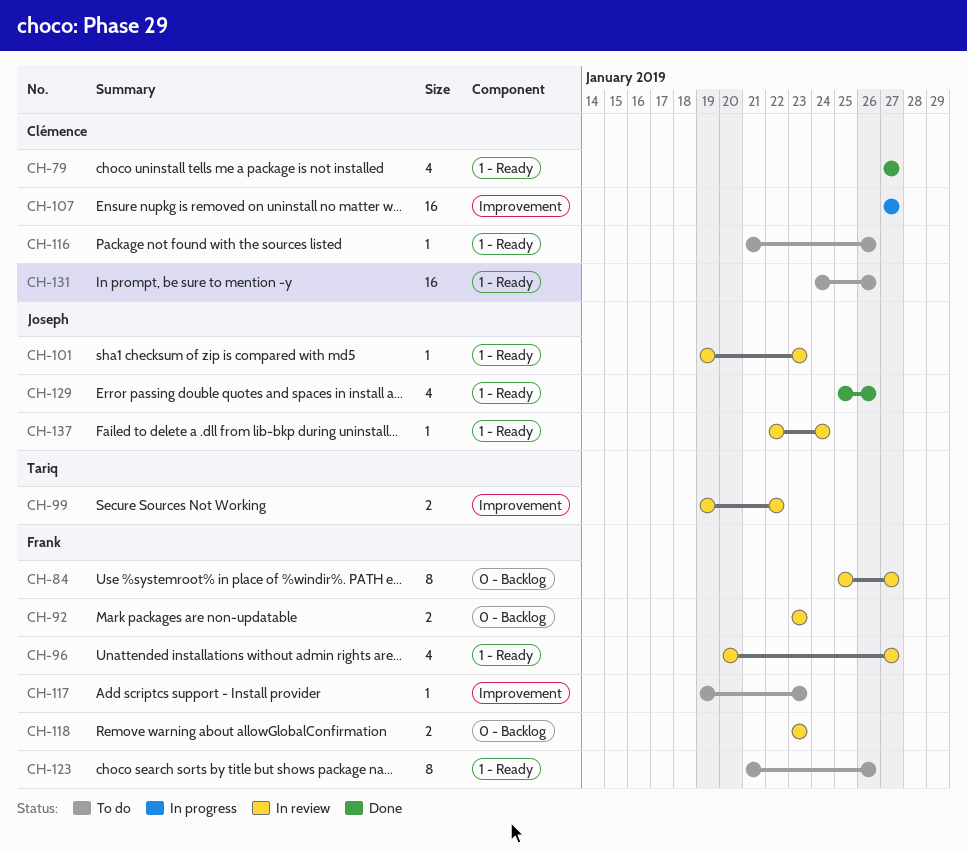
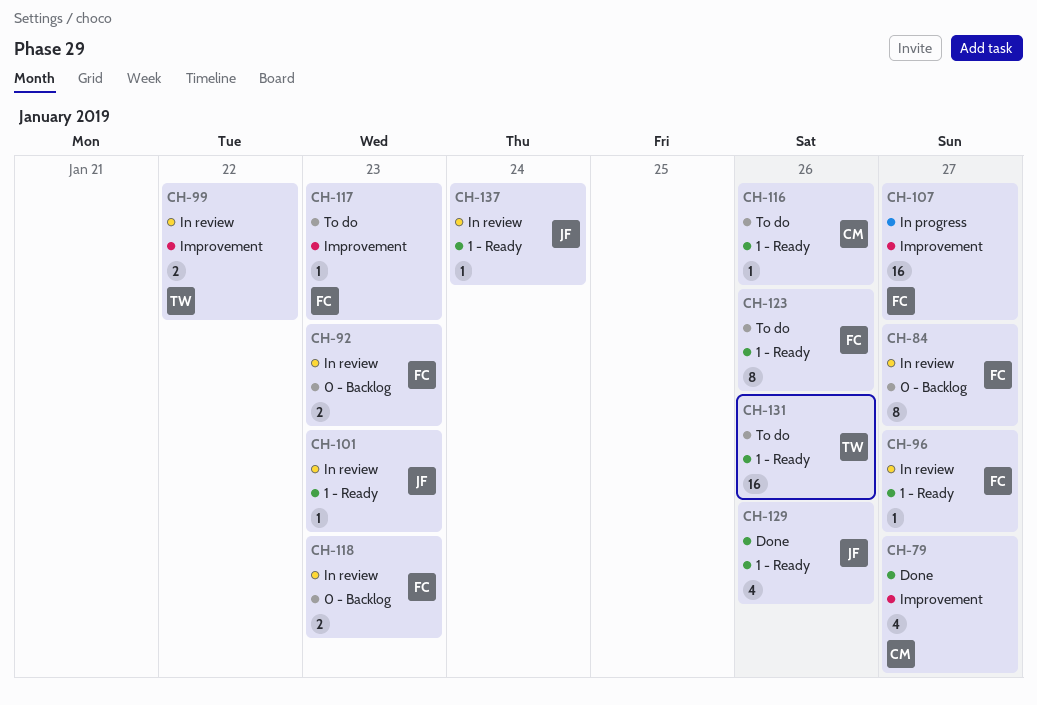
CH-79, label: 1 - Ready -> Improvement
CH-96, estimate: 4 -> 1
CH-107, owner: Clémence -> Frank
CH-131, owner: Clémence -> Tariq

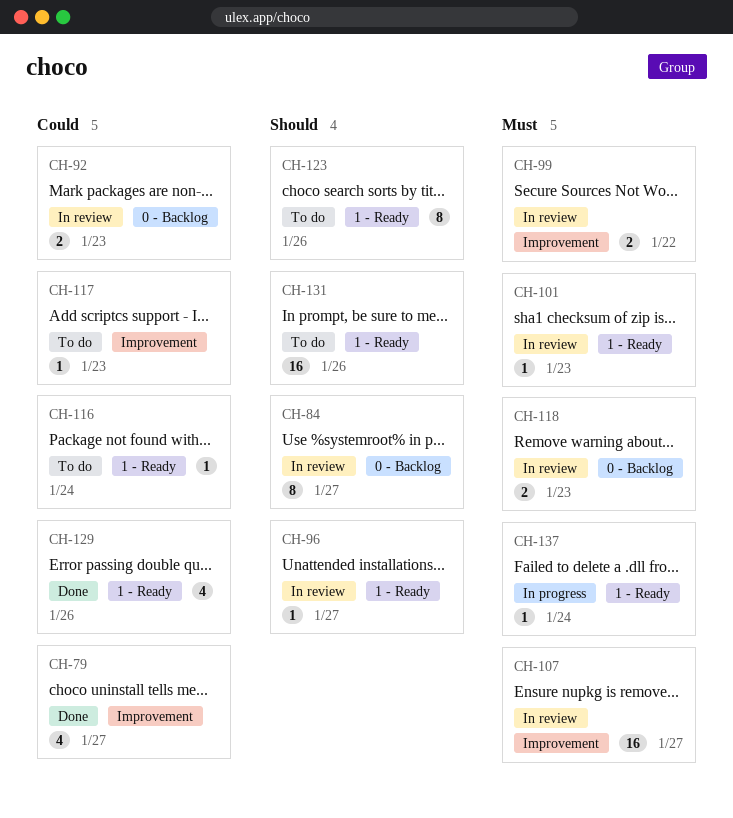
CH-107, status: In progress -> In review
CH-116, due: Jan 26 -> Jan 24
CH-137, status: In review -> In progress

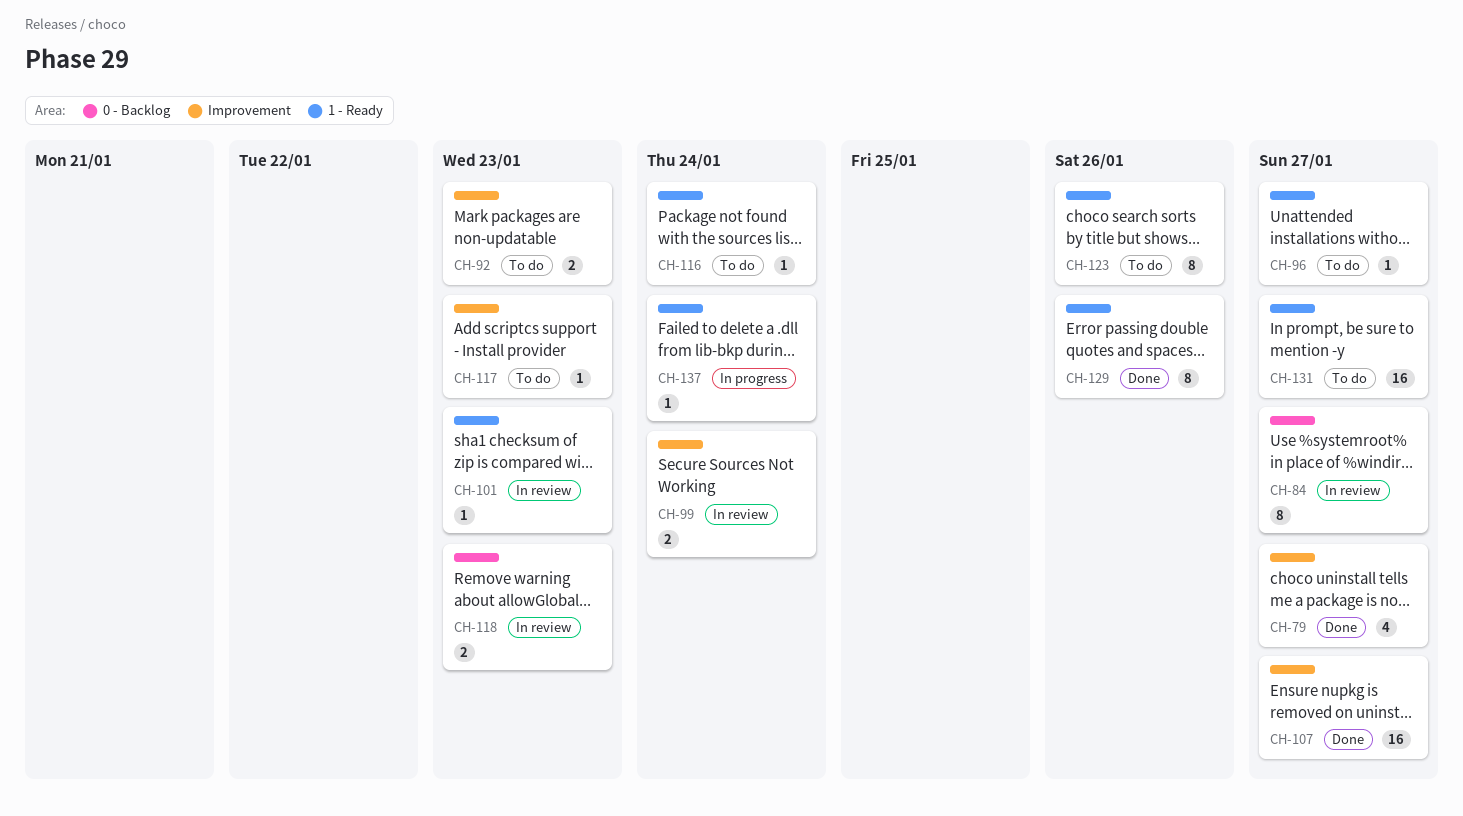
CH-92, status: In review -> To do
CH-92, label: 0 - Backlog -> Improvement
CH-96, status: In review -> To do
CH-99, due: Jan 22 -> Jan 24
CH-107, status: In review -> Done
CH-129, estimate: 4 -> 8
CH-131, due: Jan 26 -> Jan 27

